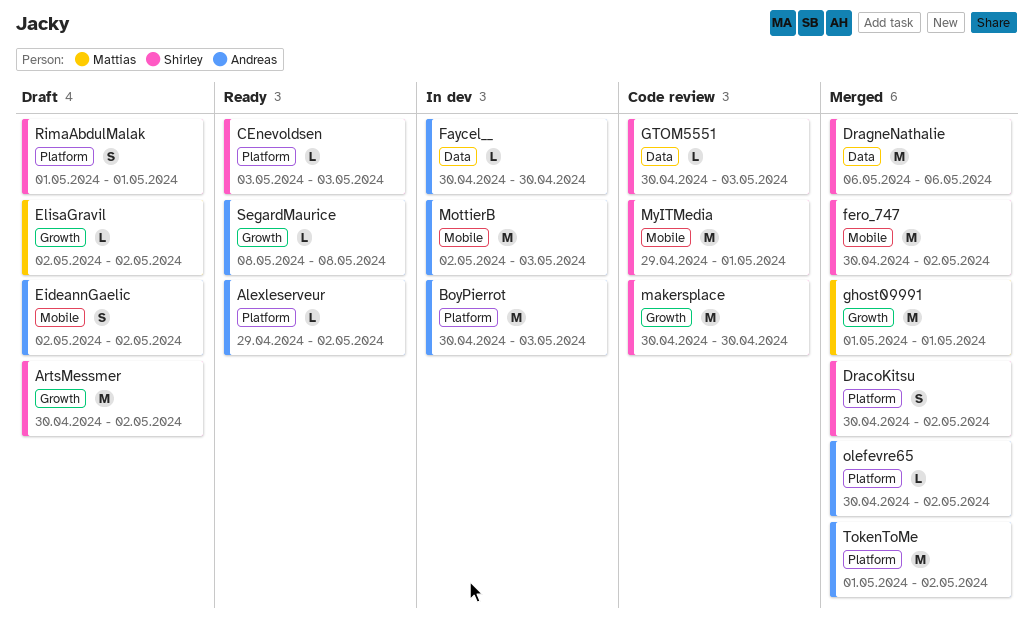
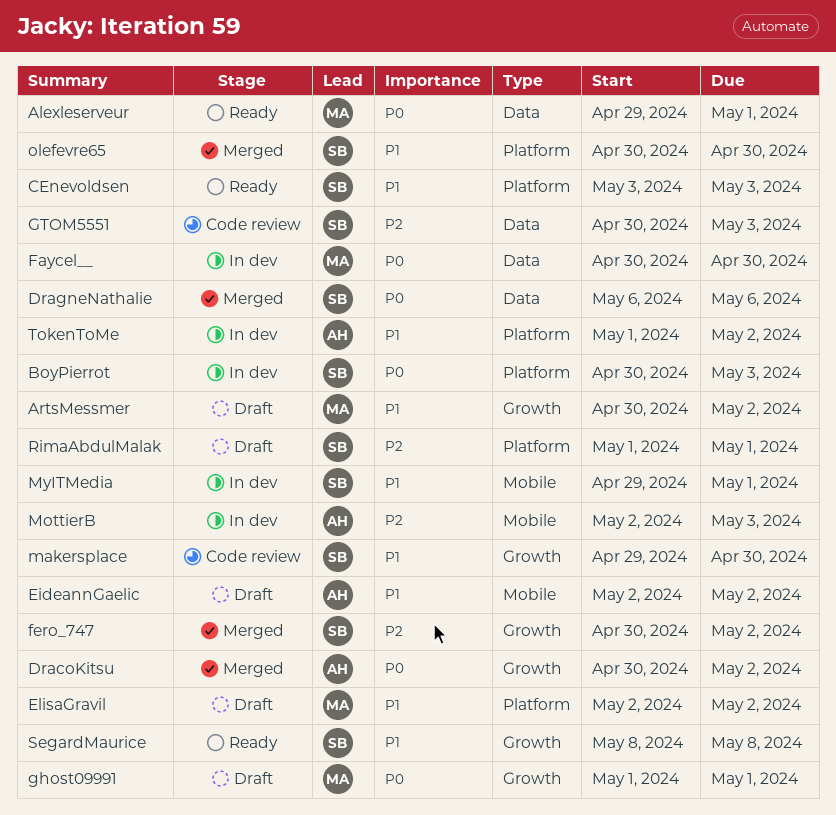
Alexleserveur, owner: Andreas -> Mattias
Alexleserveur, label: Platform -> Data
Alexleserveur, due: May 2 -> May 1
ArtsMessmer, owner: Shirley -> Mattias
BoyPierrot, owner: Andreas -> Shirley
DracoKitsu, owner: Shirley -> Andreas
DracoKitsu, label: Platform -> Growth
ElisaGravil, label: Growth -> Platform
Faycel__, owner: Andreas -> Mattias
fero_747, label: Mobile -> Growth
ghost09991, status: Merged -> Draft
makersplace, start: Apr 30 -> Apr 29
MyITMedia, status: Code review -> In dev
olefevre65, owner: Andreas -> Shirley
olefevre65, due: May 2 -> Apr 30
SegardMaurice, owner: Andreas -> Shirley
TokenToMe, status: Merged -> In dev

